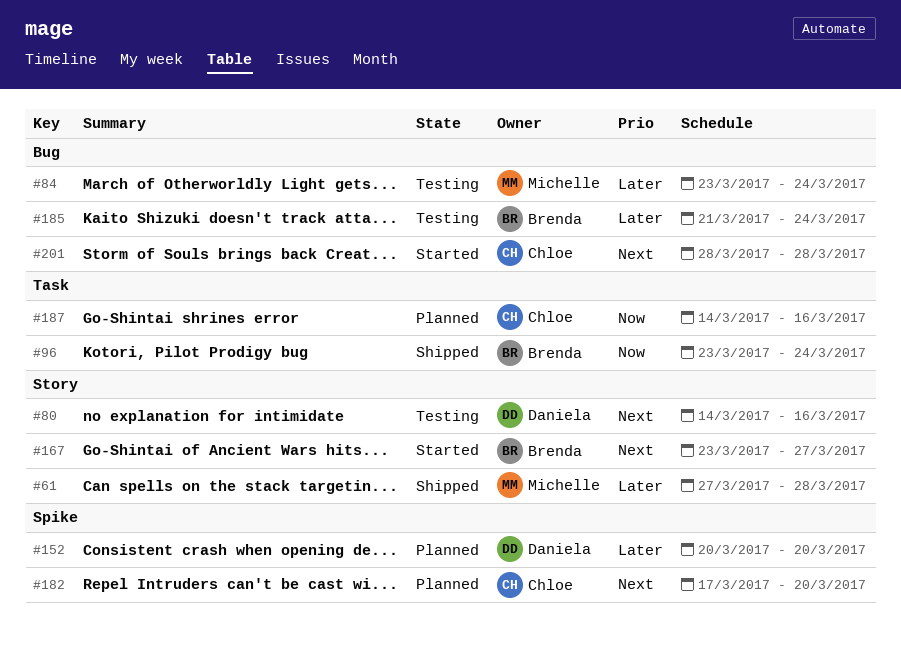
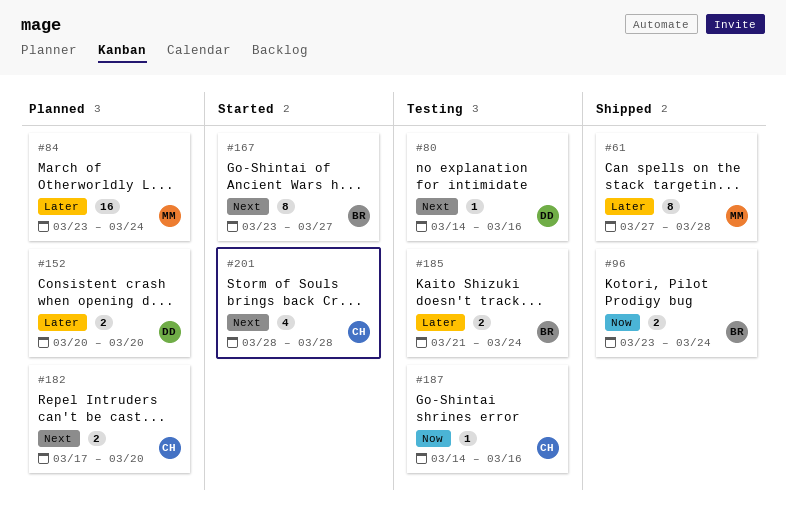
#84, status: Testing -> Planned
#187, status: Planned -> Testing

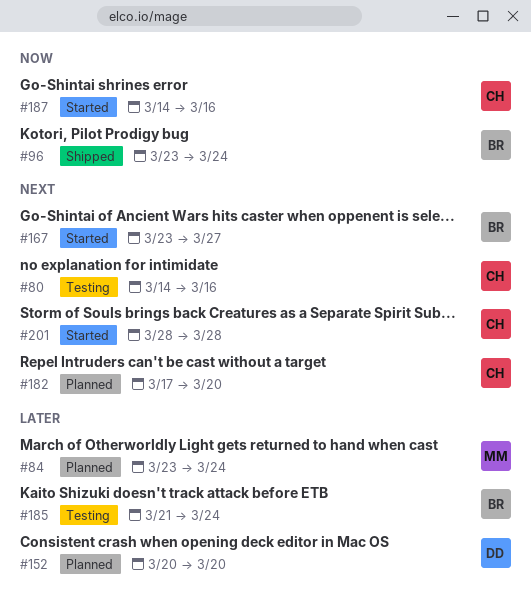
#61: present -> none
#80, owner: DD -> CH
#187, status: Testing -> Started

